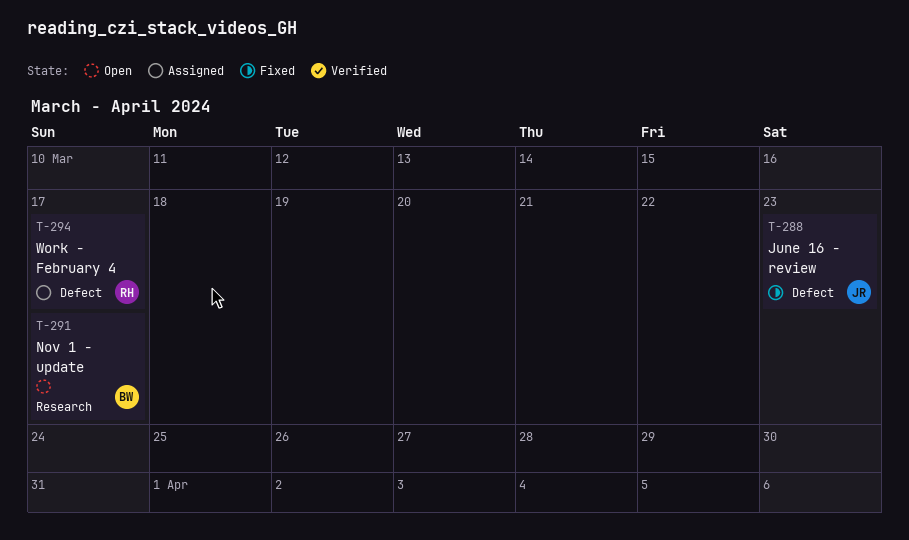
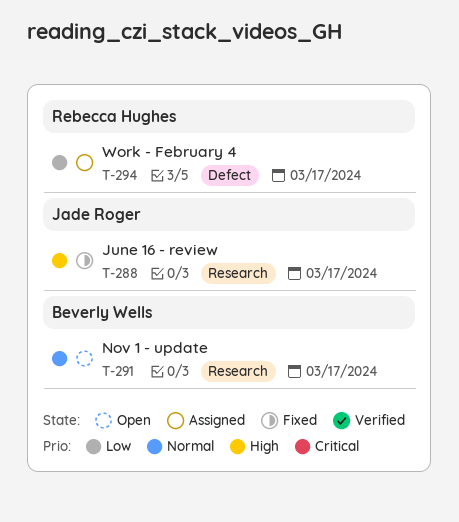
T-288, label: Defect -> Research
T-288, due: Mar 23 -> Mar 17

